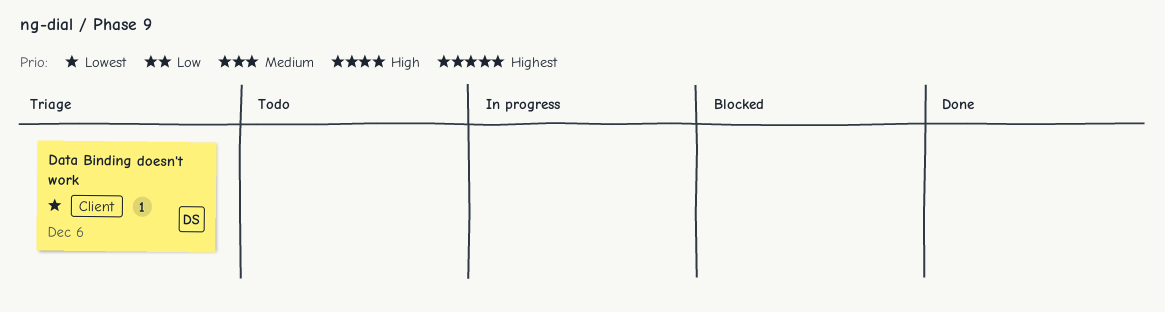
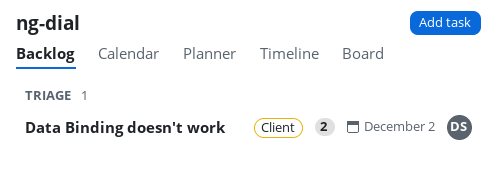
Data Binding doesn't work, estimate: 1 -> 2
Data Binding doesn't work, due: Dec 6 -> Dec 2

